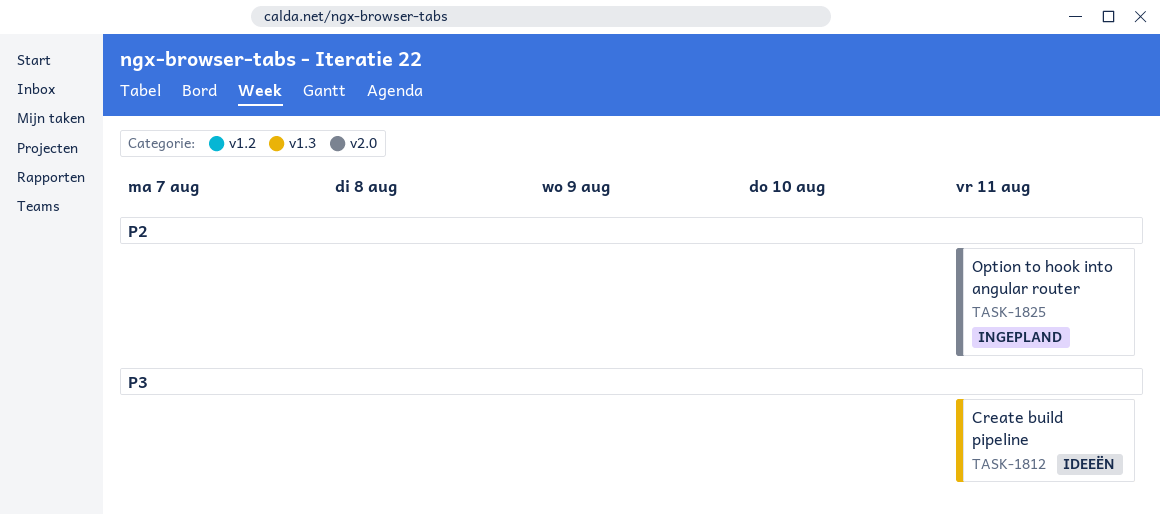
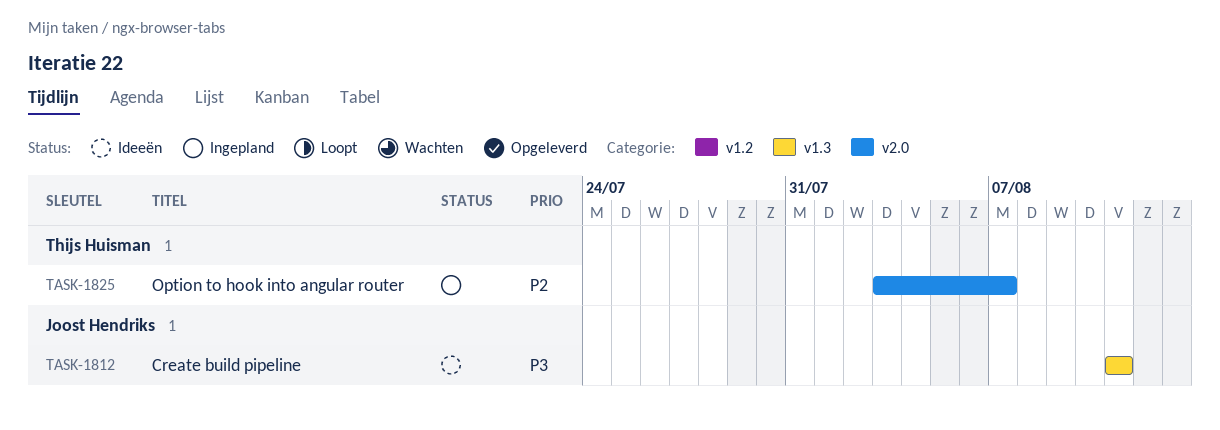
TASK-1825, due: Aug 11 -> Aug 7

